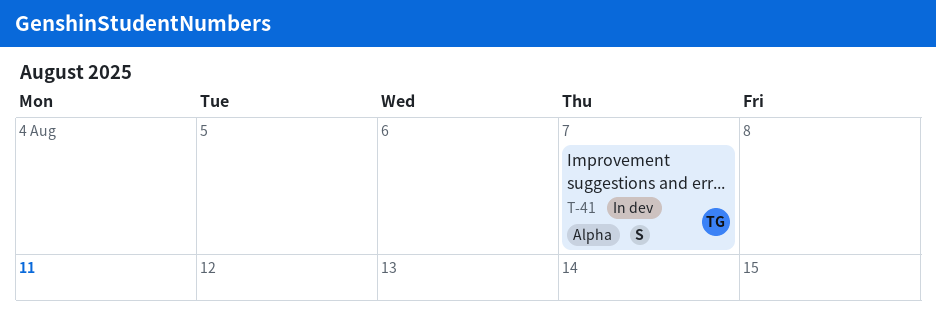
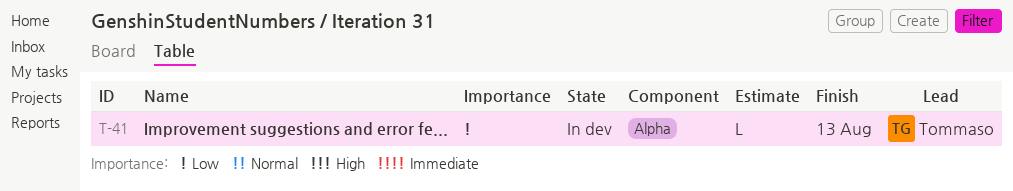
T-41, estimate: S -> L
T-41, due: Aug 7 -> Aug 13

